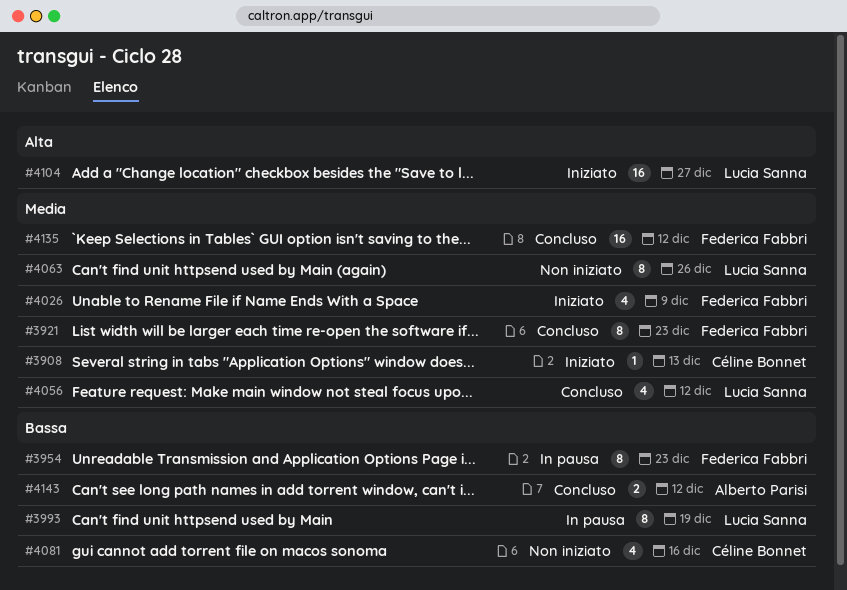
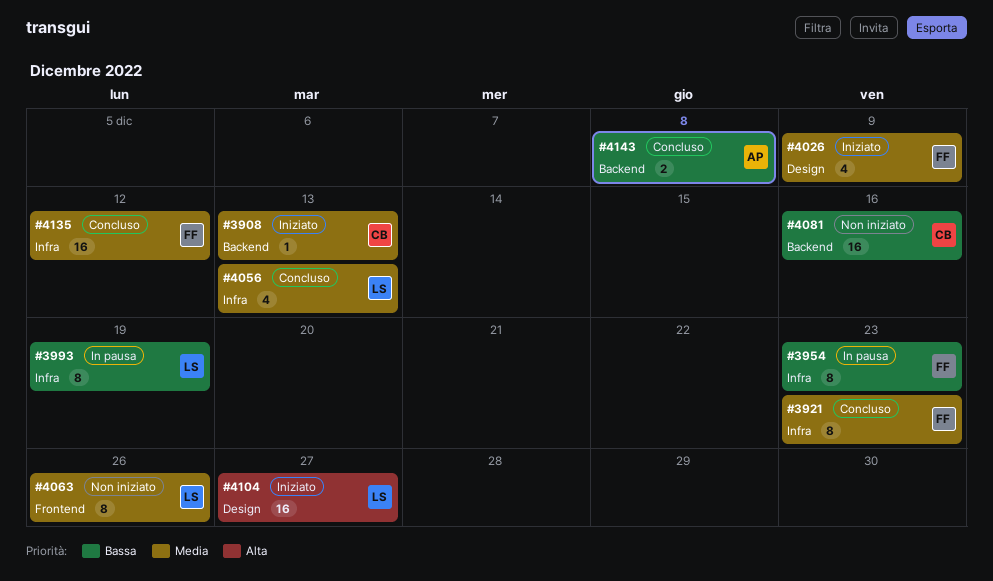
#4056, due: Dec 12 -> Dec 13
#4081, estimate: 4 -> 16
#4143, due: Dec 12 -> Dec 8

